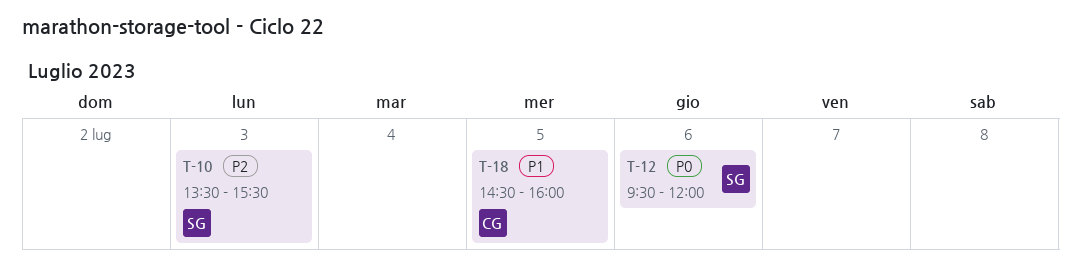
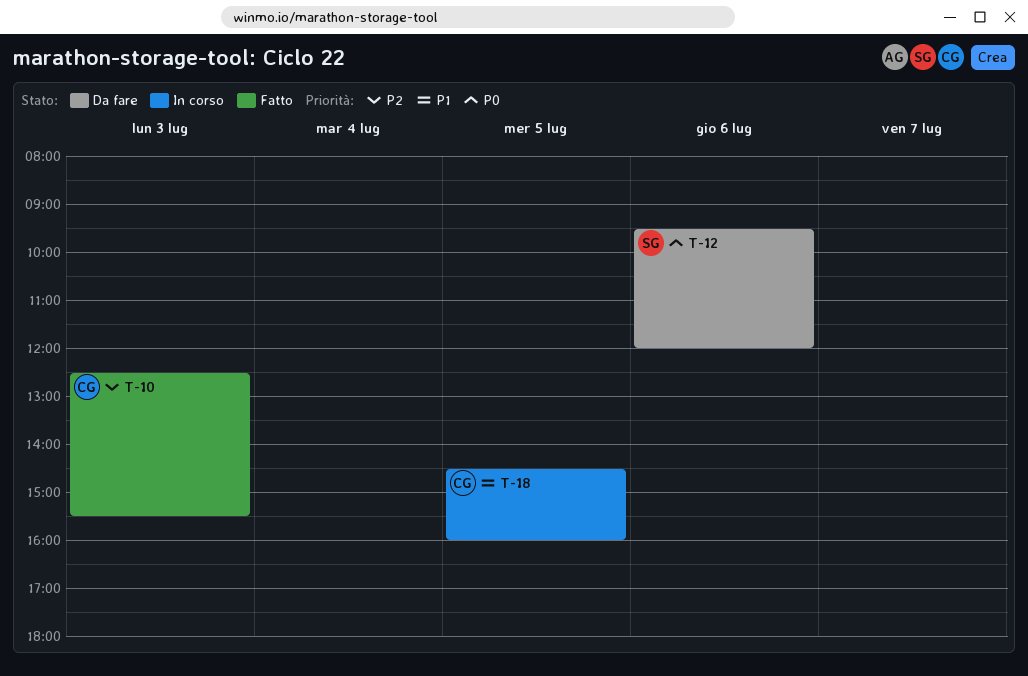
T-10, owner: SG -> CG
T-10, begins: 13:30 -> 12:30

